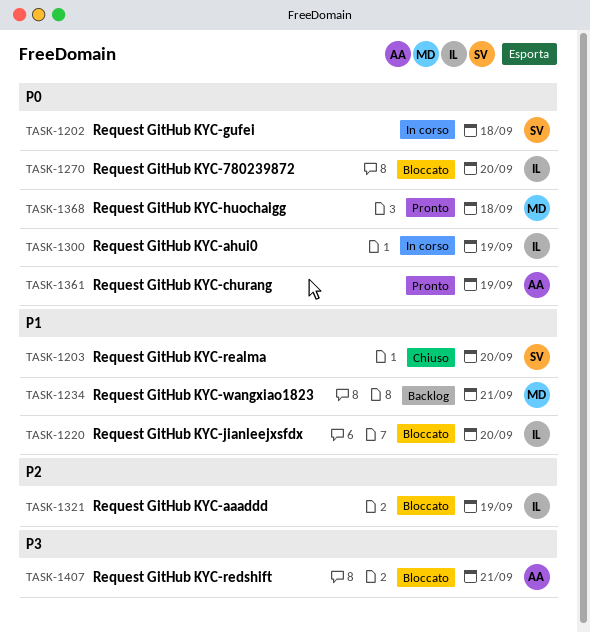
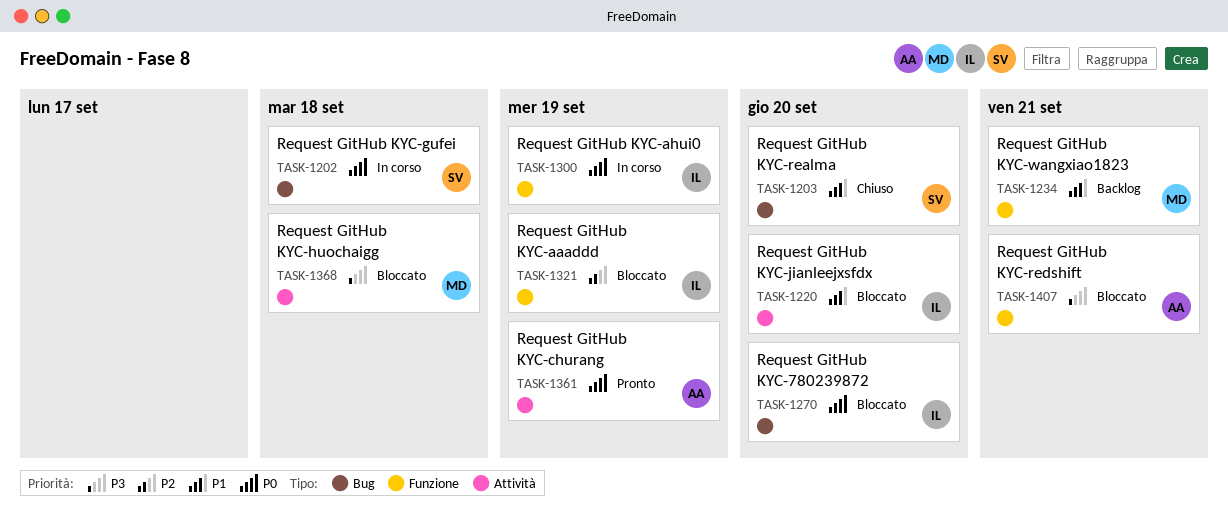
TASK-1368, status: Pronto -> Bloccato
TASK-1368, priority: P0 -> P3

